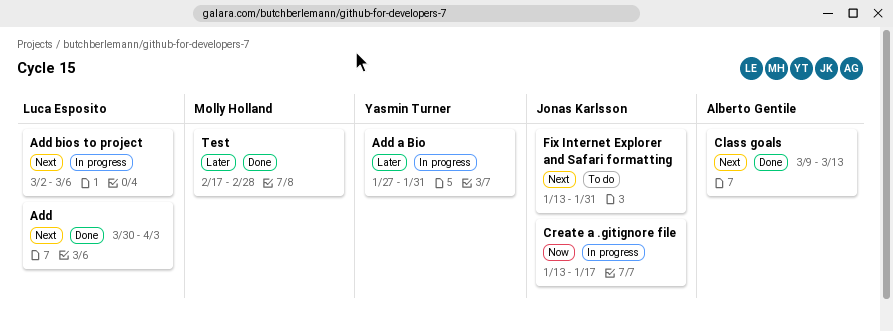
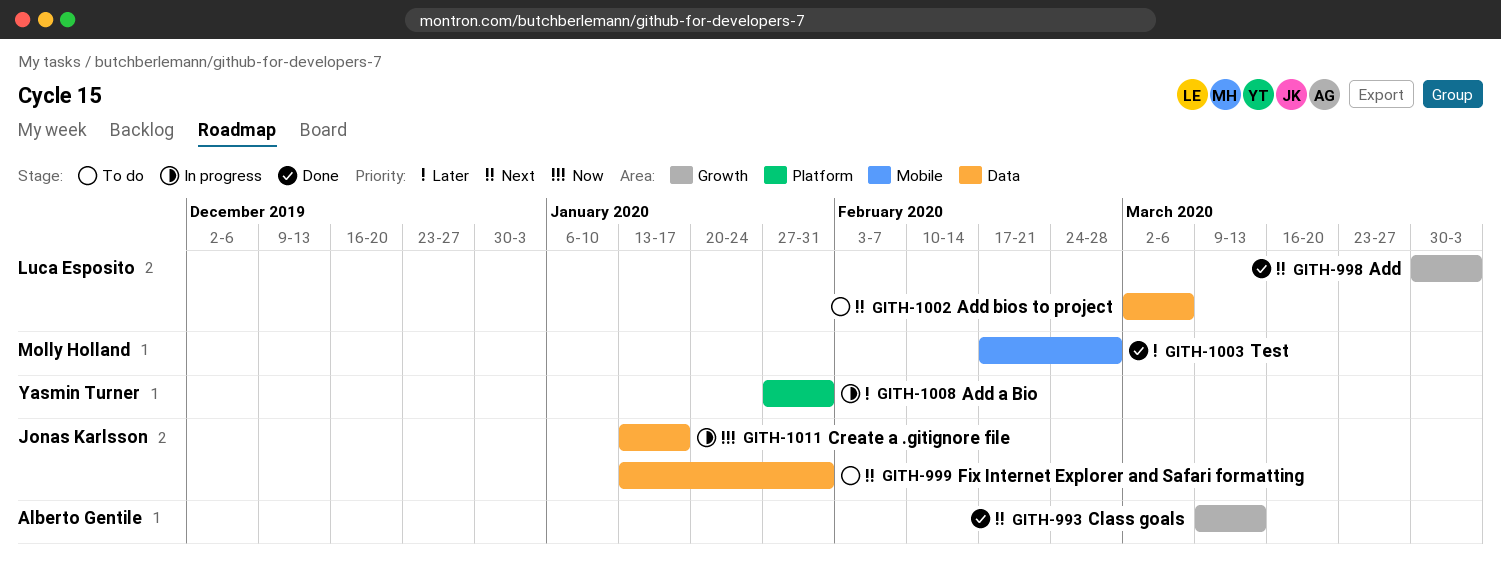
Add bios to project, status: In progress -> To do

